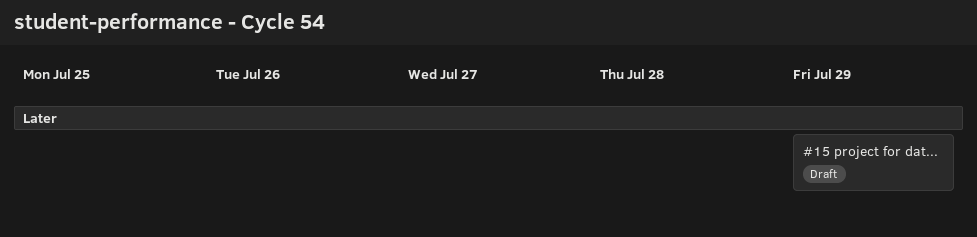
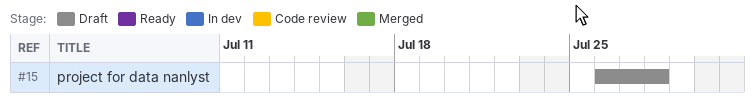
#15, due: Jul 29 -> Jul 28

